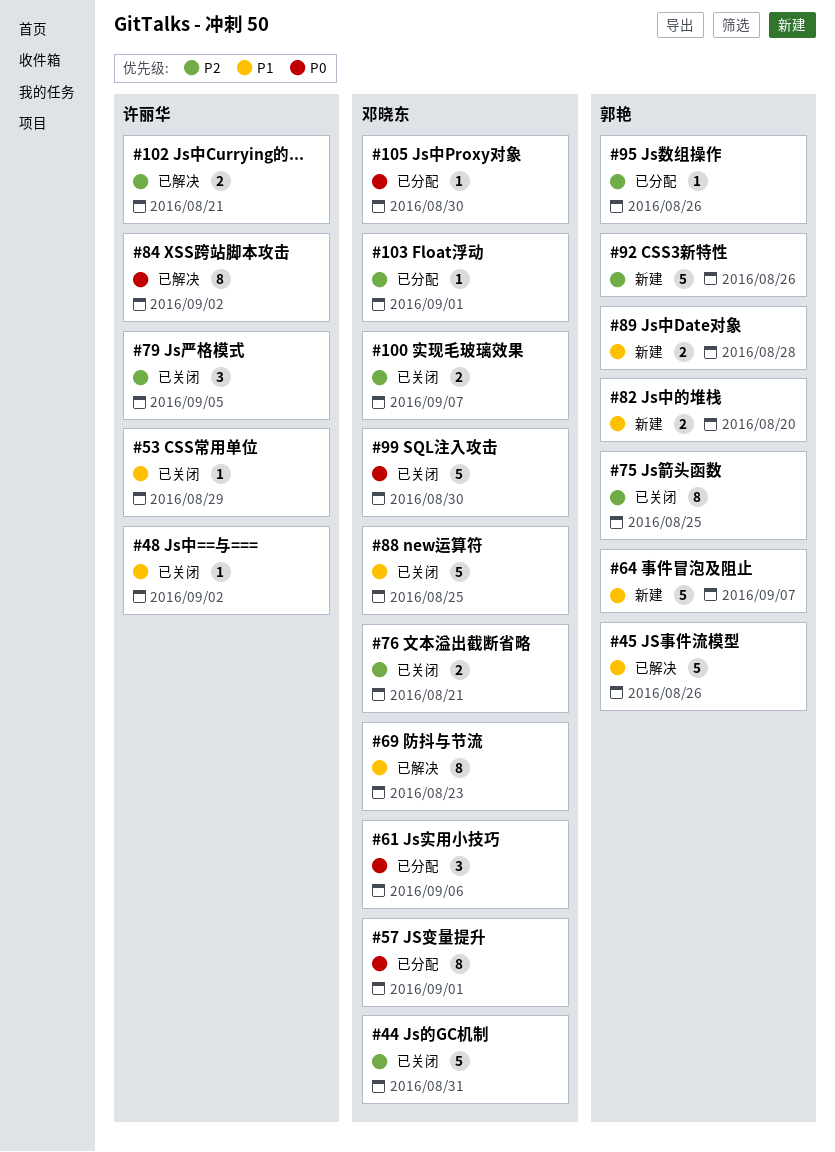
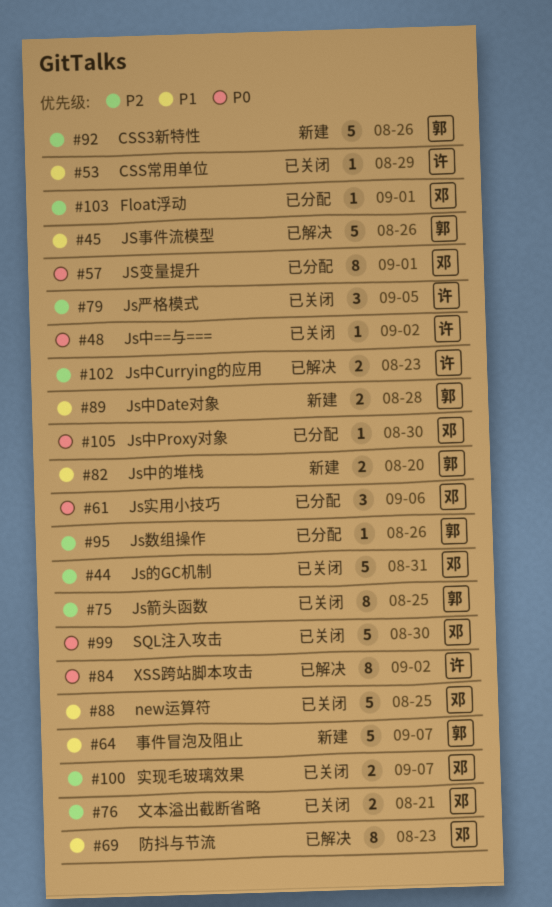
#48, priority: P1 -> P0
#102, due: Aug 21 -> Aug 23

